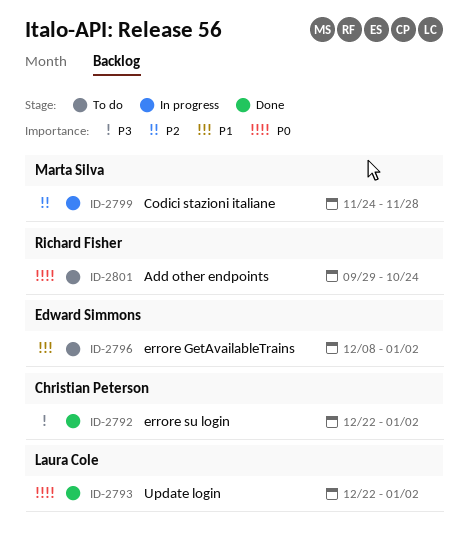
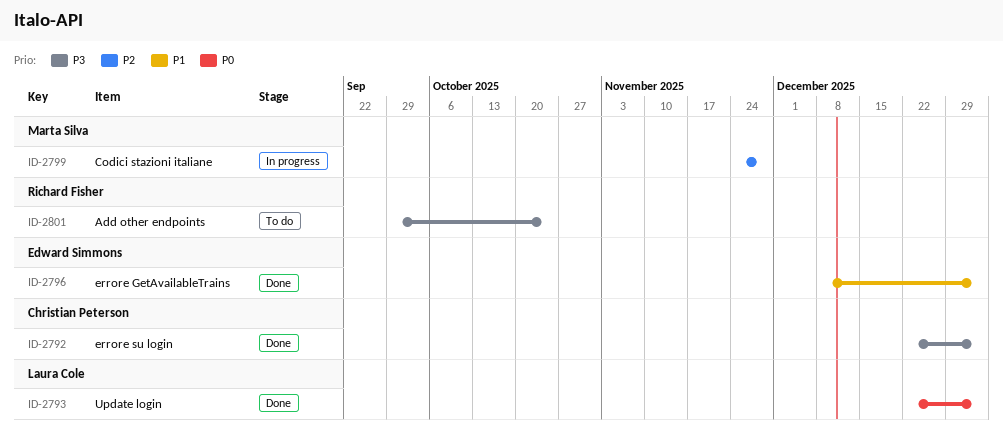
ID-2796, status: To do -> Done
ID-2801, priority: P0 -> P3

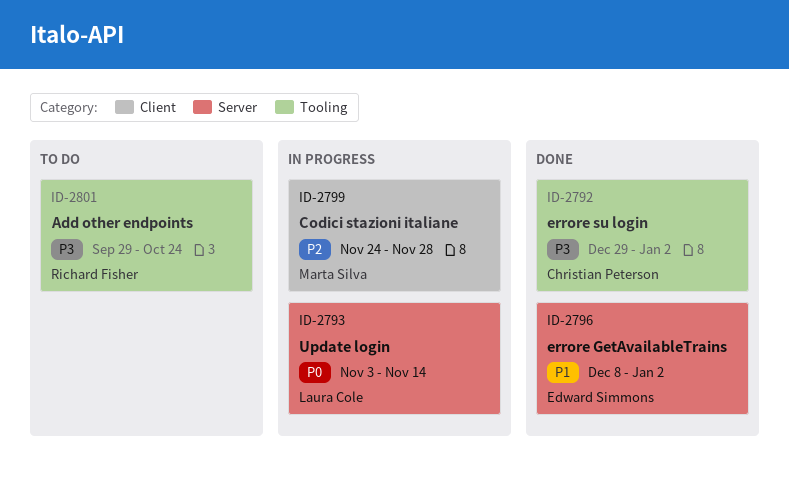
ID-2792, start: Dec 22 -> Dec 29
ID-2793, status: Done -> In progress
ID-2793, start: Dec 22 -> Nov 3
ID-2793, due: Jan 2 -> Nov 14

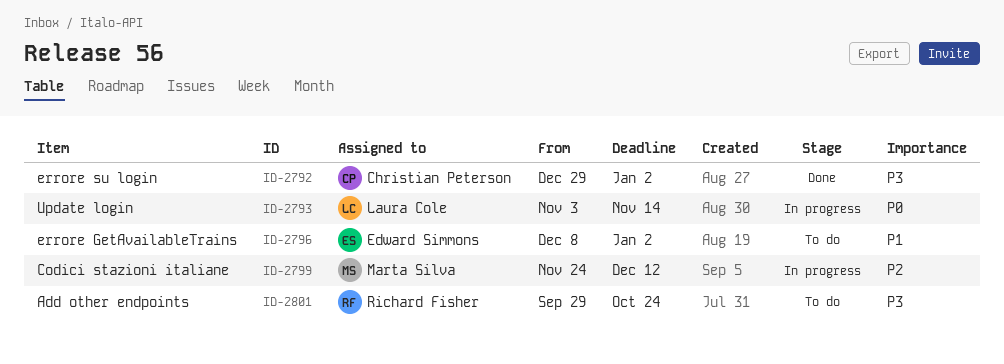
ID-2796, status: Done -> To do
ID-2799, due: Nov 28 -> Dec 12

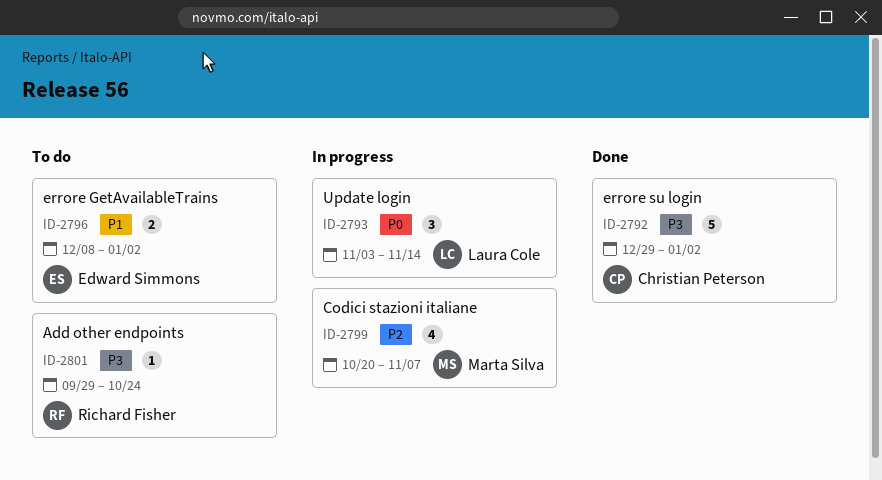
ID-2799, start: Nov 24 -> Oct 20
ID-2799, due: Dec 12 -> Nov 7

